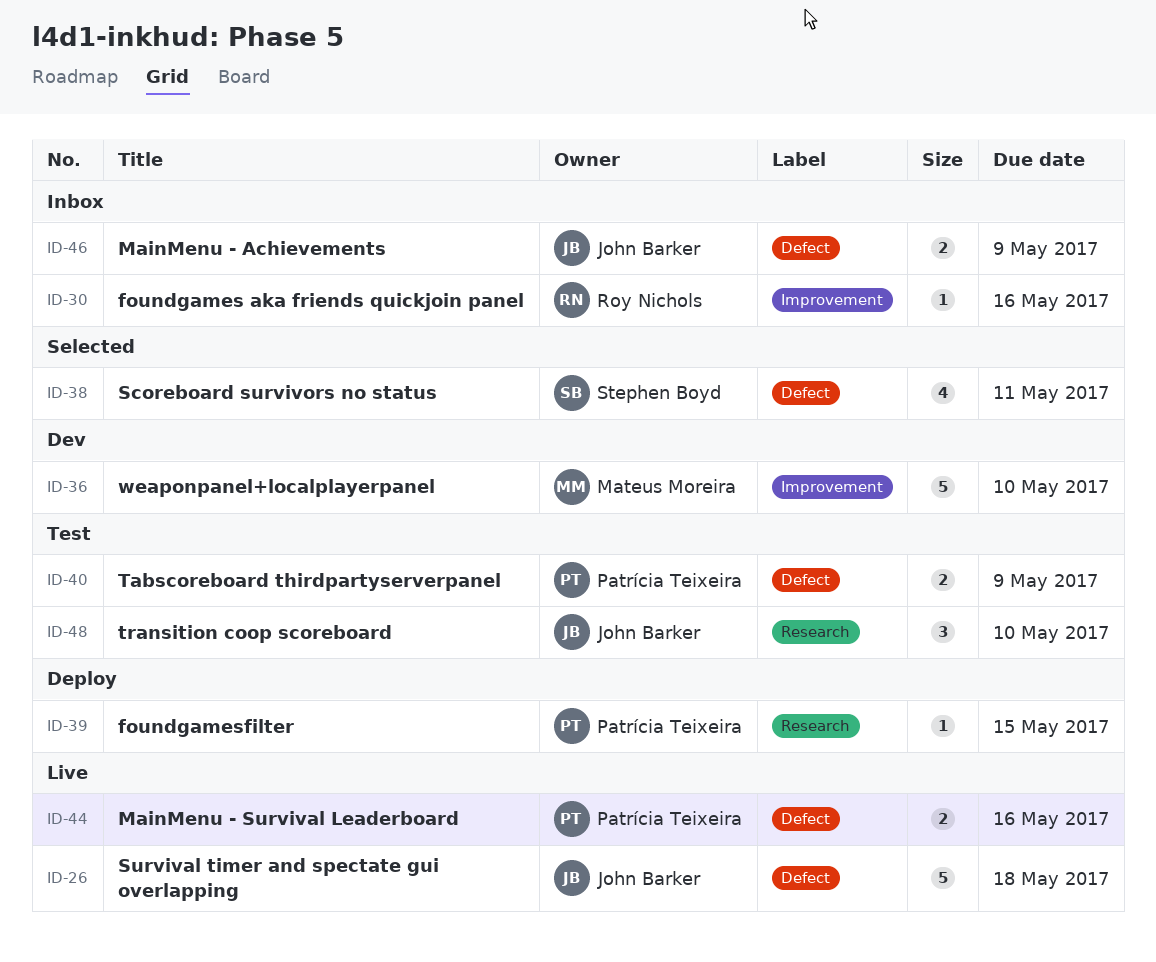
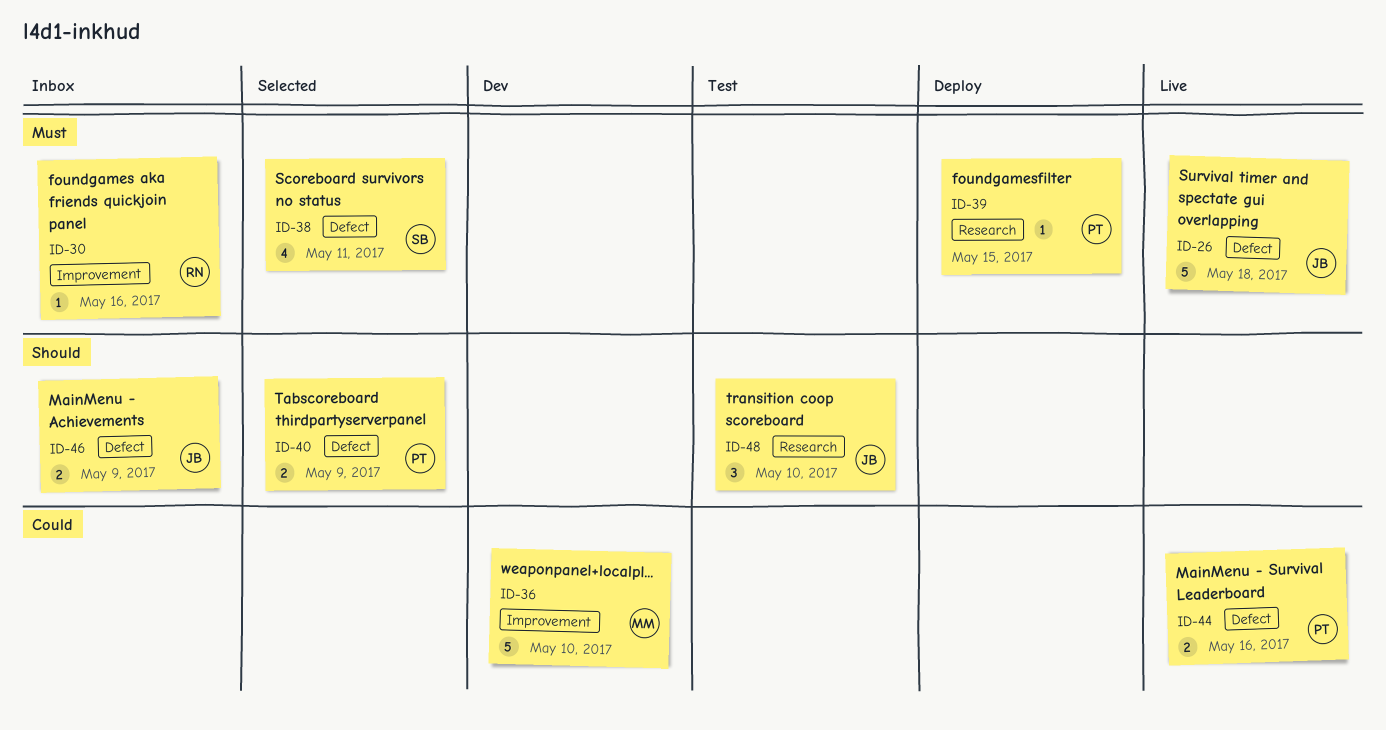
ID-40, status: Test -> Selected

